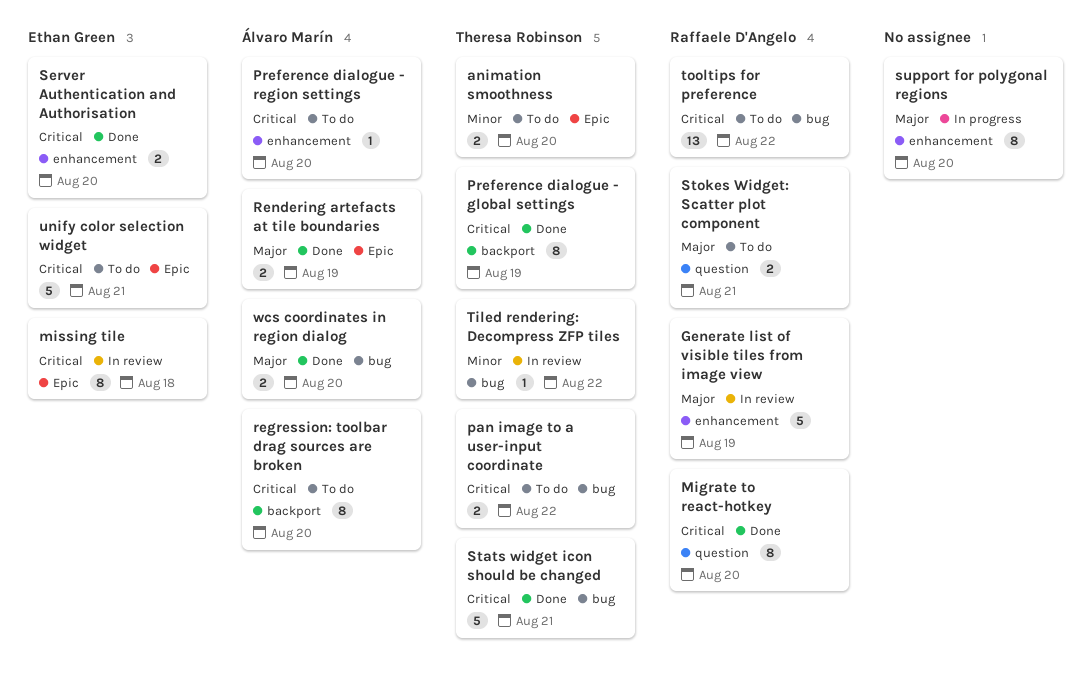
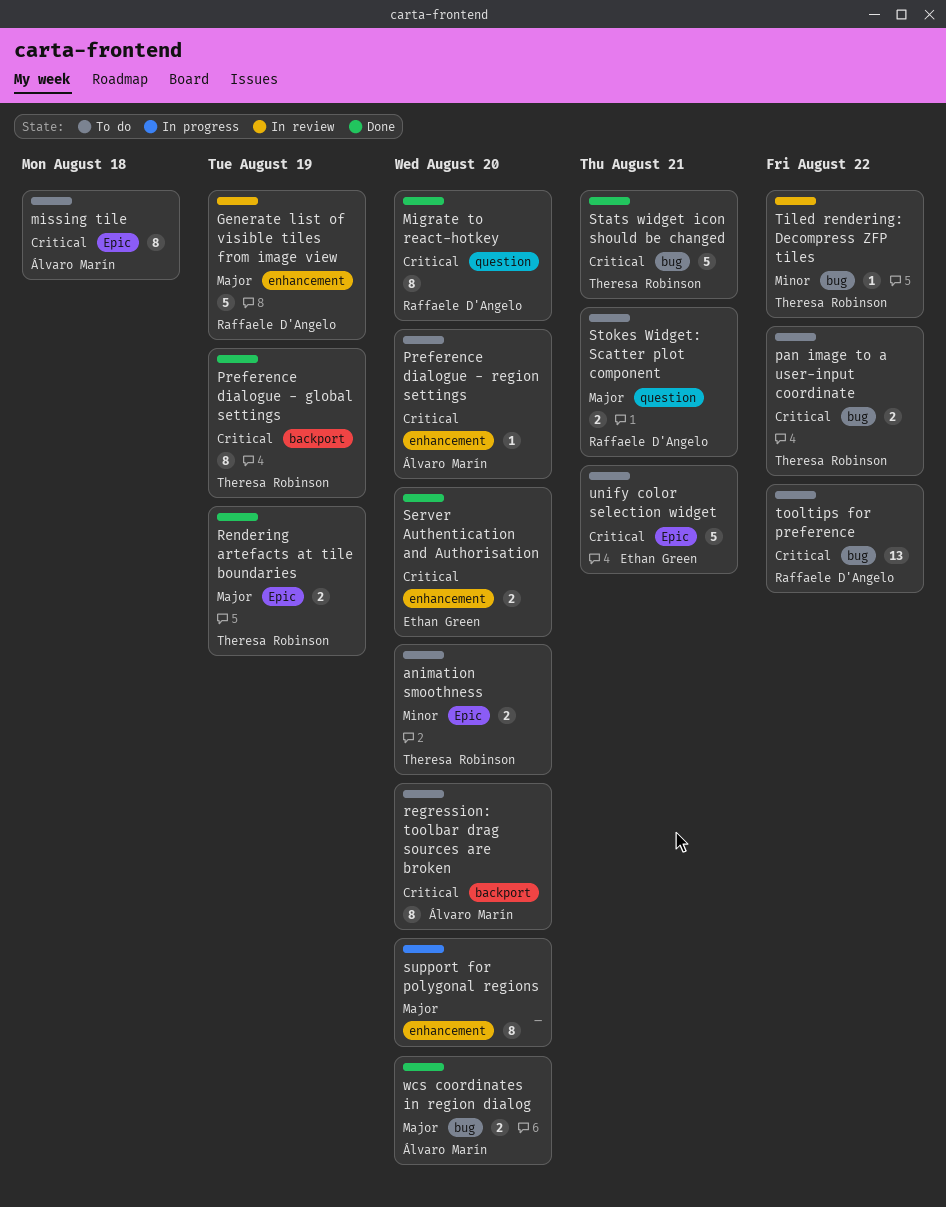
missing tile, status: In review -> To do
missing tile, owner: Ethan Green -> Álvaro Marín
Rendering artefacts at tile boundaries, owner: Álvaro Marín -> Theresa Robinson

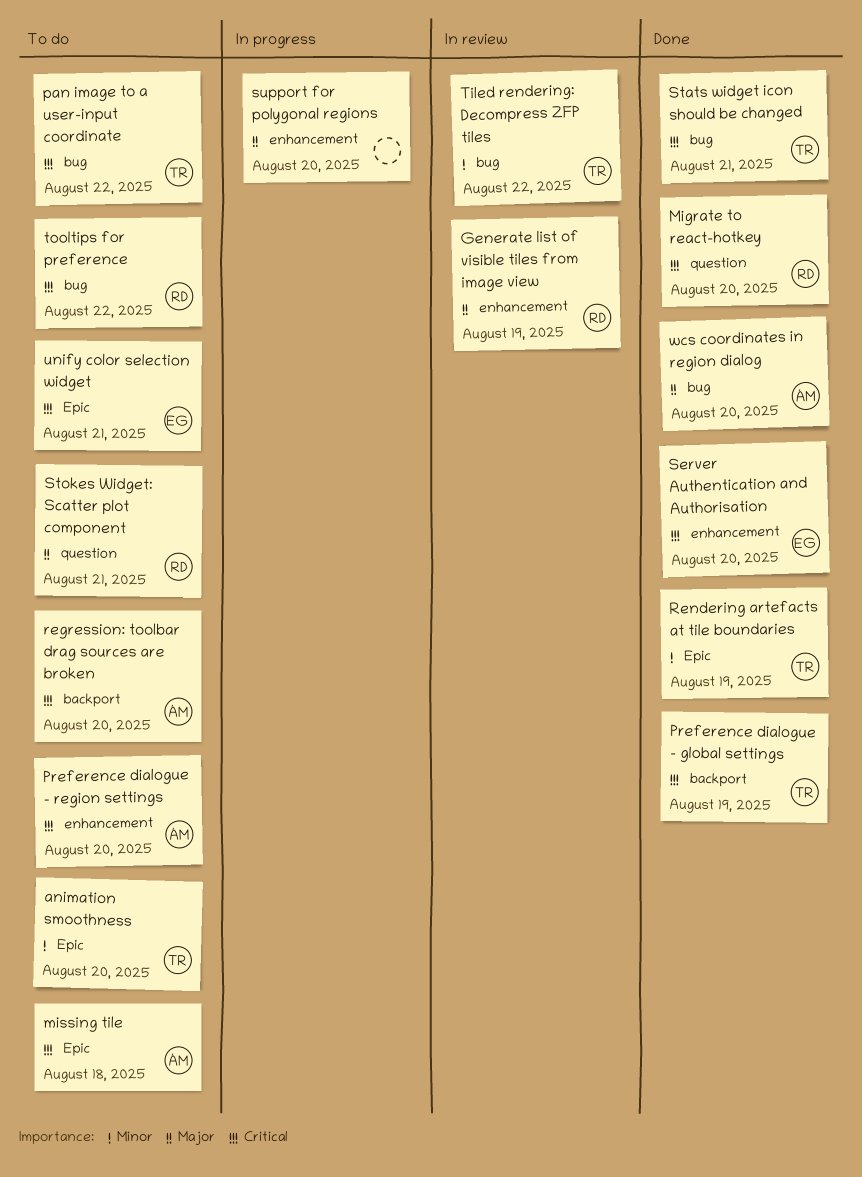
Rendering artefacts at tile boundaries, priority: Major -> Minor

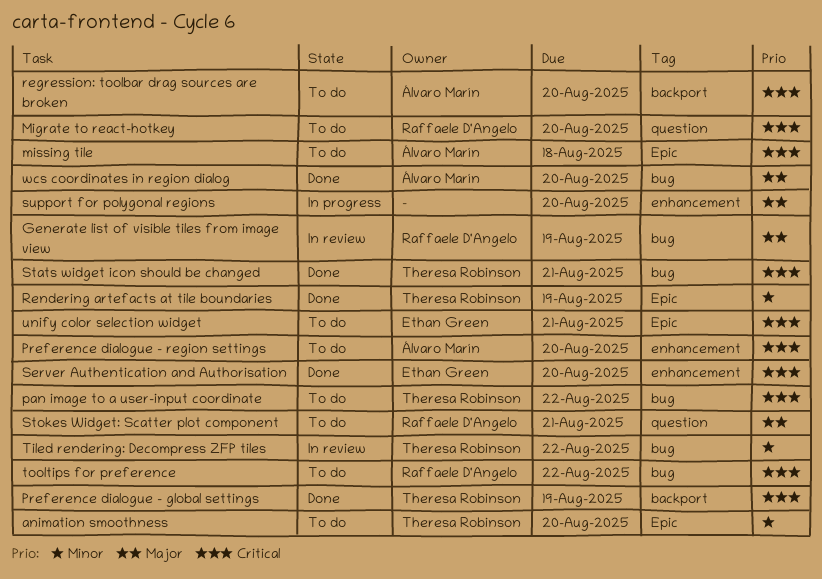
Generate list of visible tiles from image view, label: enhancement -> bug
Migrate to react-hotkey, status: Done -> To do

